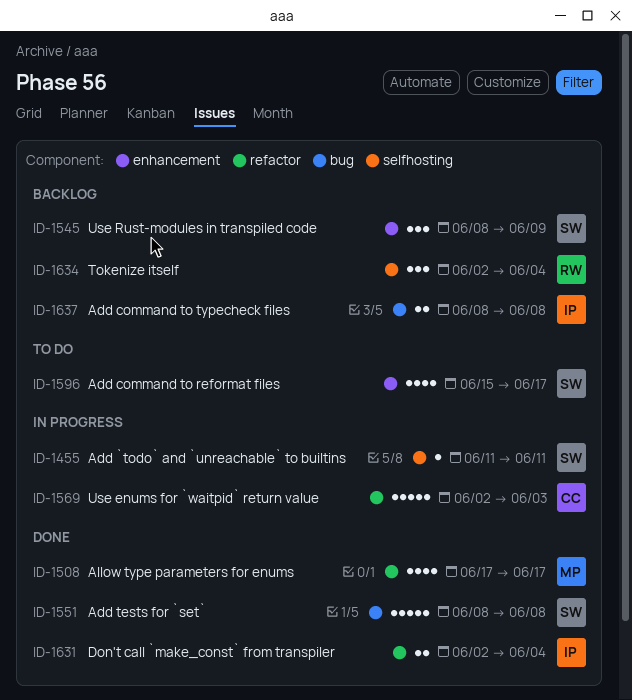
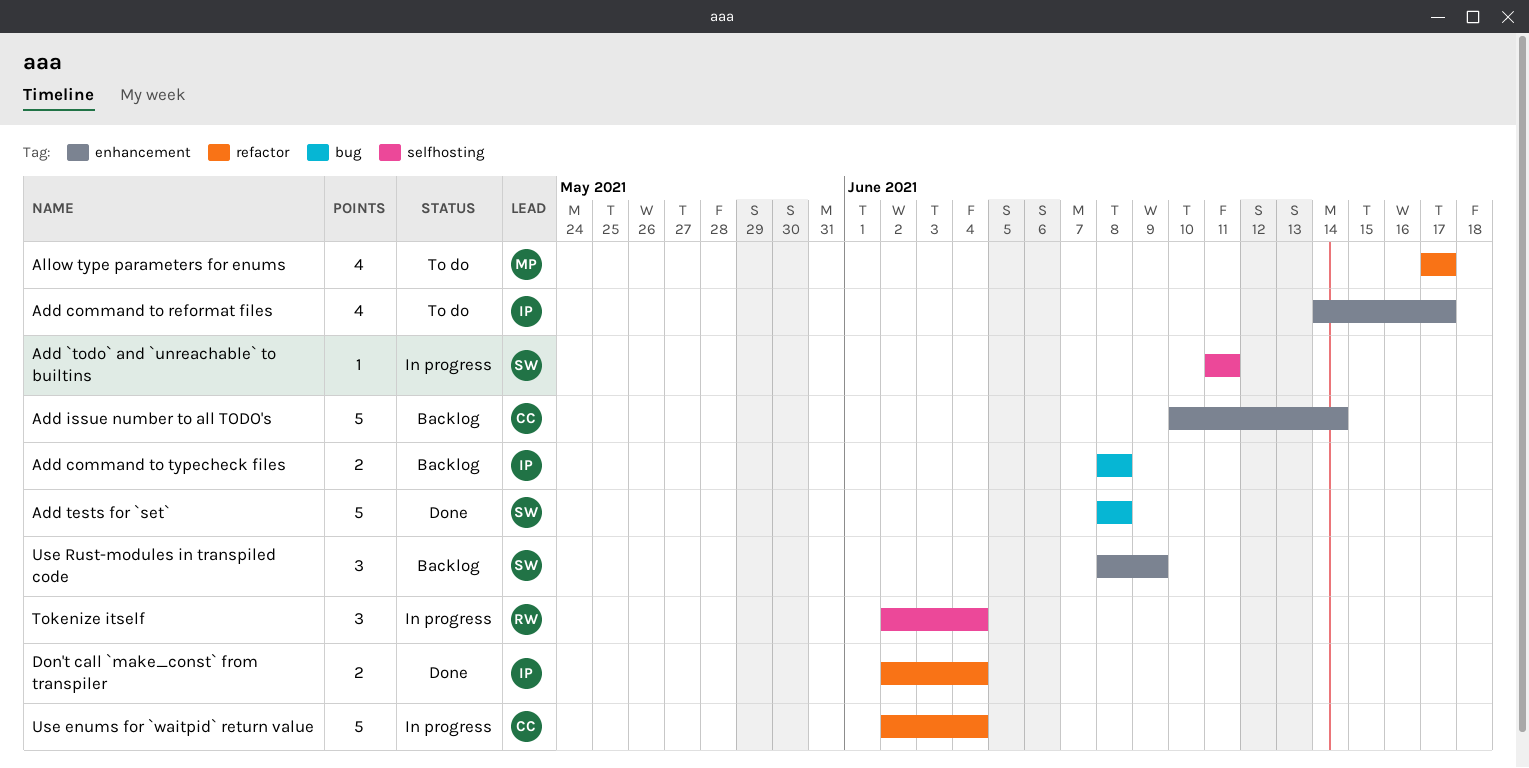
Add command to reformat files, owner: SW -> IP
Add command to reformat files, start: Jun 15 -> Jun 14
Add issue number to all TODO's: none -> present
Allow type parameters for enums, status: Done -> To do
Tokenize itself, status: Backlog -> In progress
Use enums for `waitpid` return value, due: Jun 3 -> Jun 4

